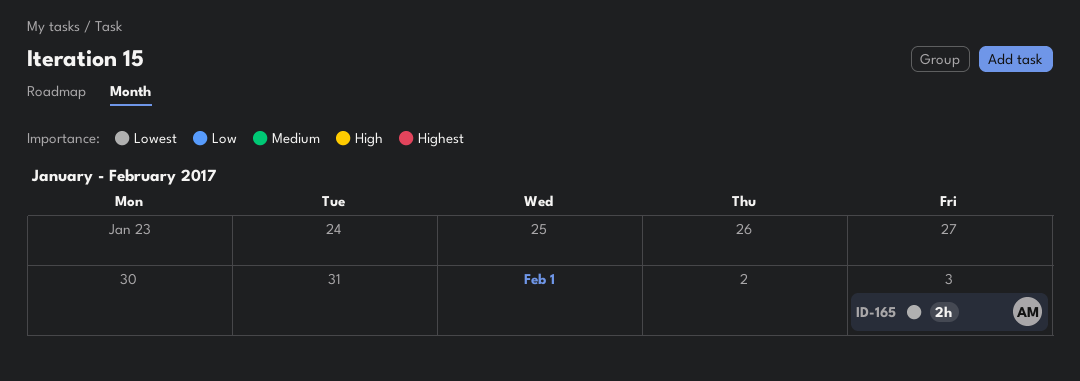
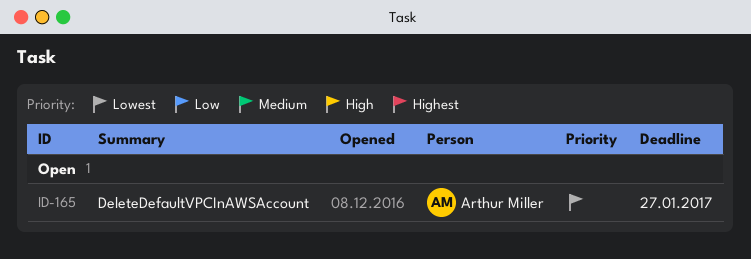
ID-165, due: Feb 3 -> Jan 27

